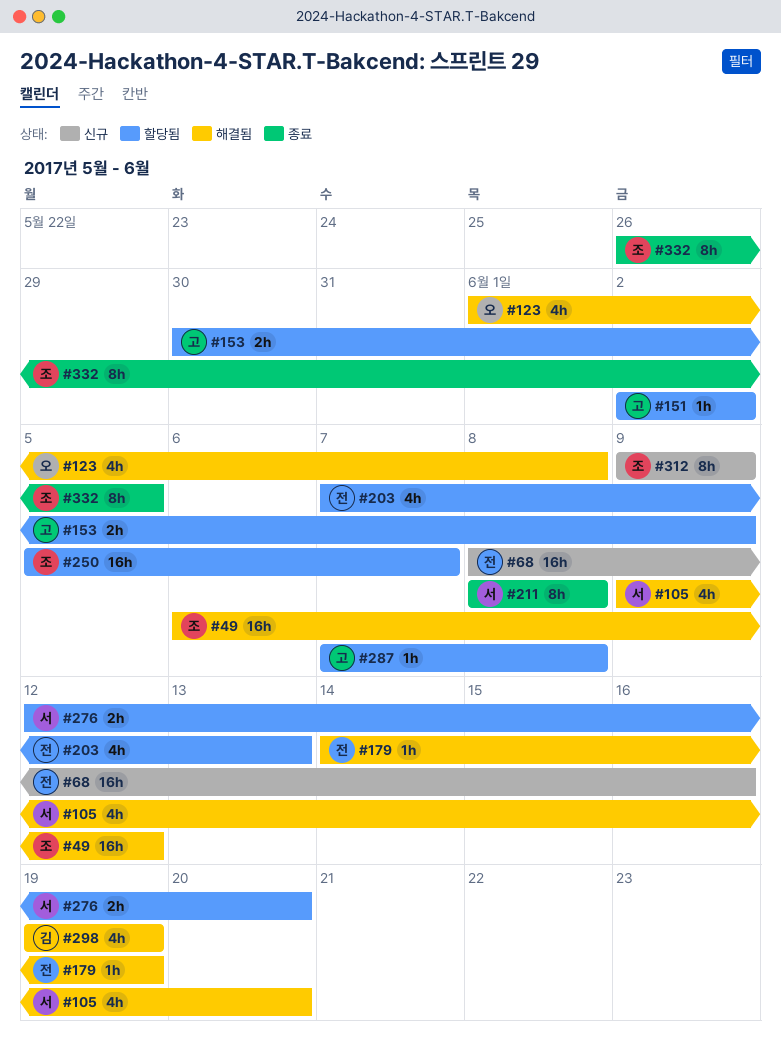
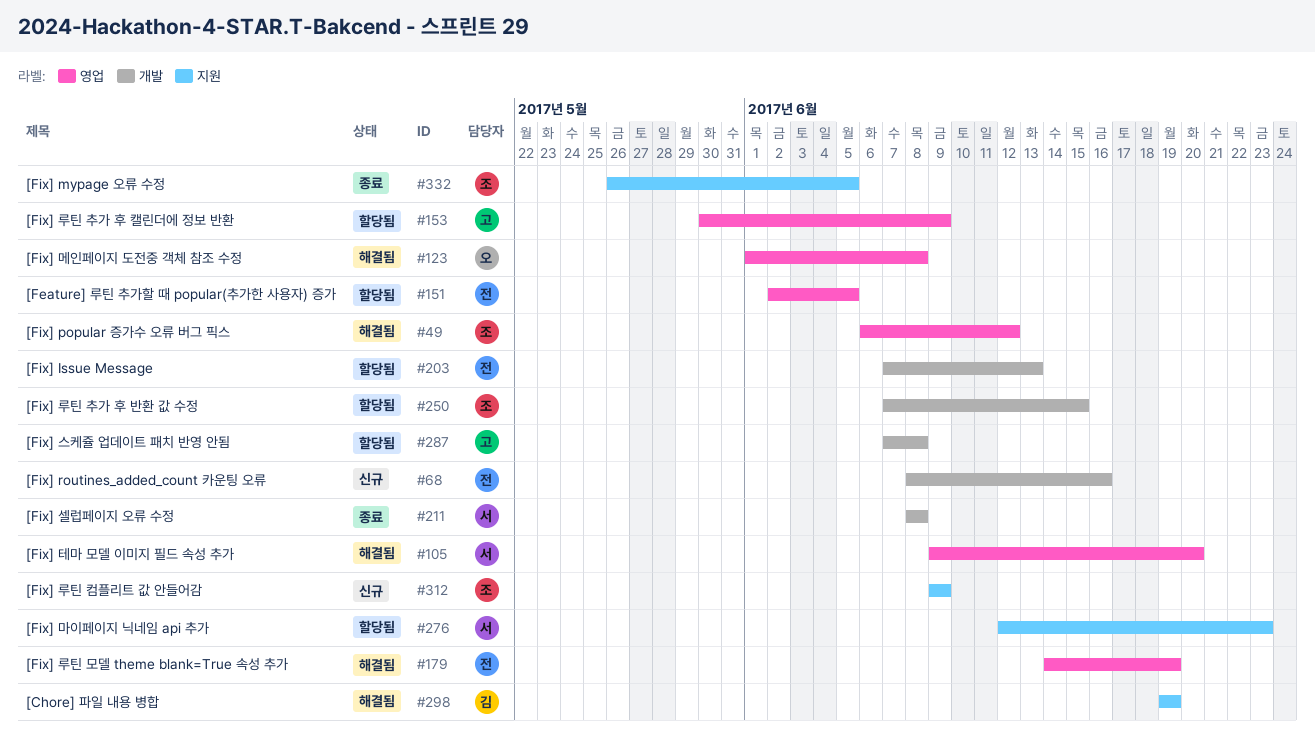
#151, owner: 고 -> 전
#151, due: Jun 2 -> Jun 5
#250, start: Jun 5 -> Jun 7
#250, due: Jun 7 -> Jun 15
#276, due: Jun 20 -> Jun 23

